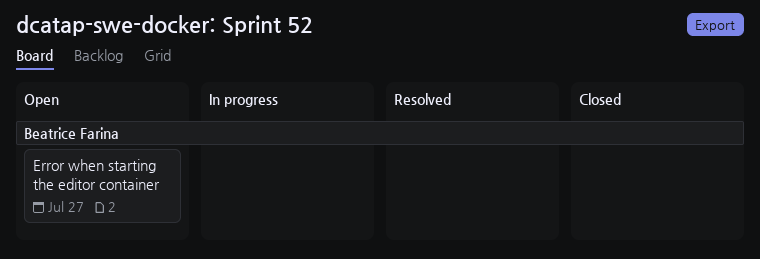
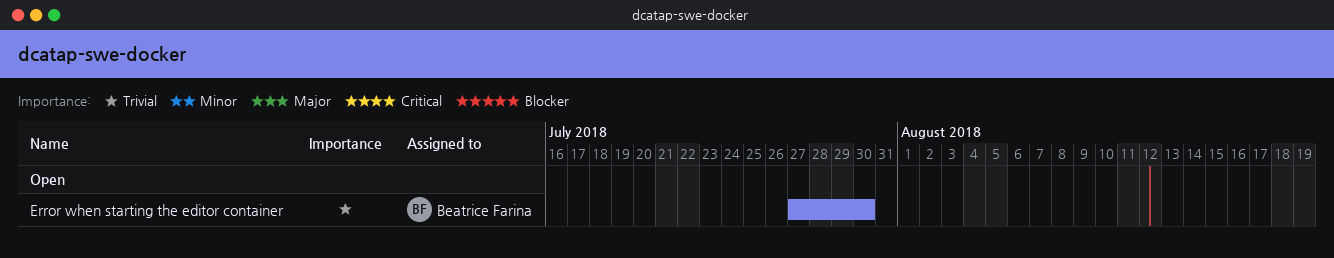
Error when starting the editor container, due: Jul 27 -> Jul 30

